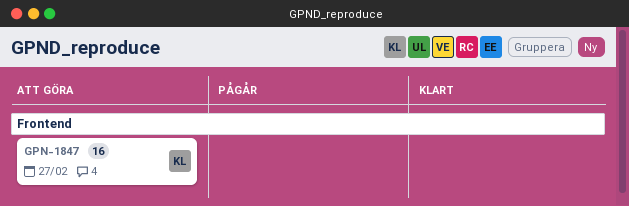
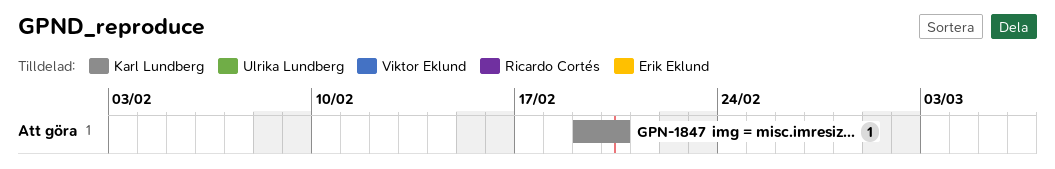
GPN-1847, estimate: 16 -> 1
GPN-1847, due: Feb 27 -> Feb 20

